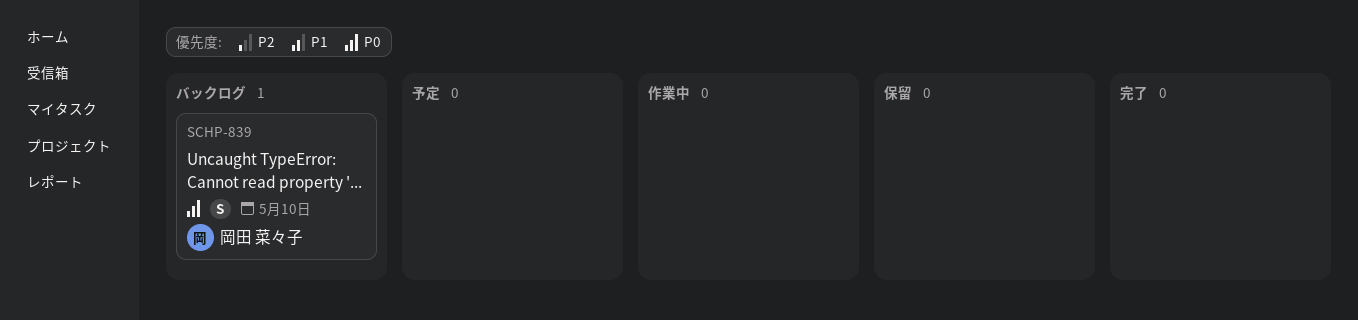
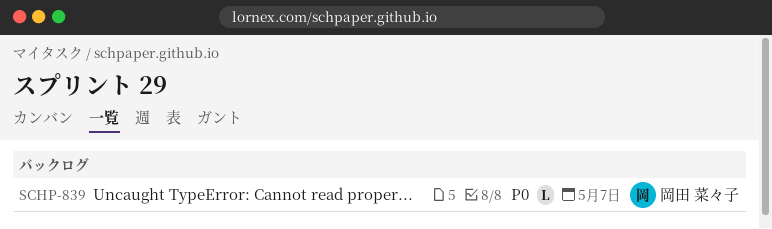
SCHP-839, estimate: S -> L
SCHP-839, due: May 10 -> May 7

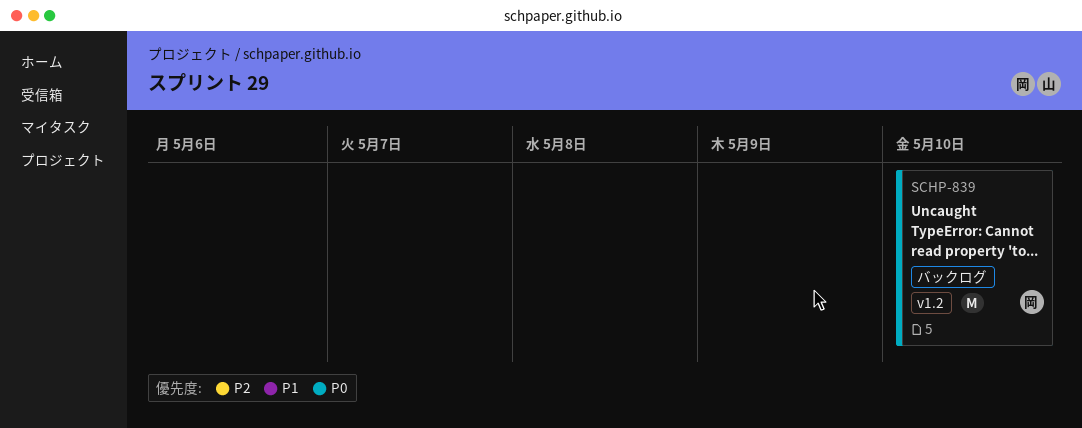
SCHP-839, estimate: L -> M
SCHP-839, due: May 7 -> May 10

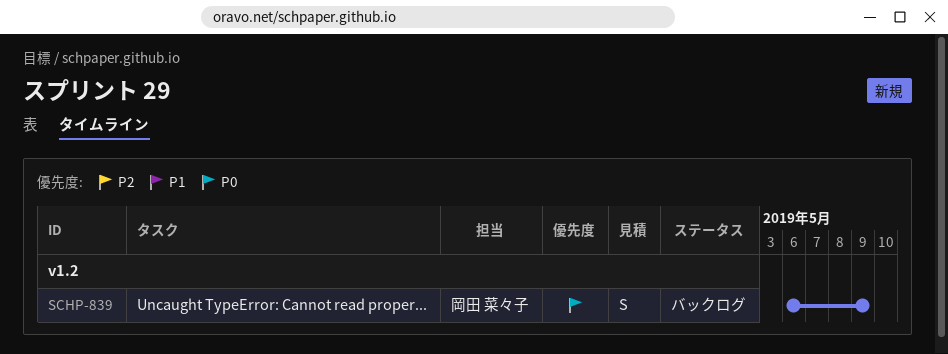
SCHP-839, estimate: M -> S
SCHP-839, due: May 10 -> May 9

